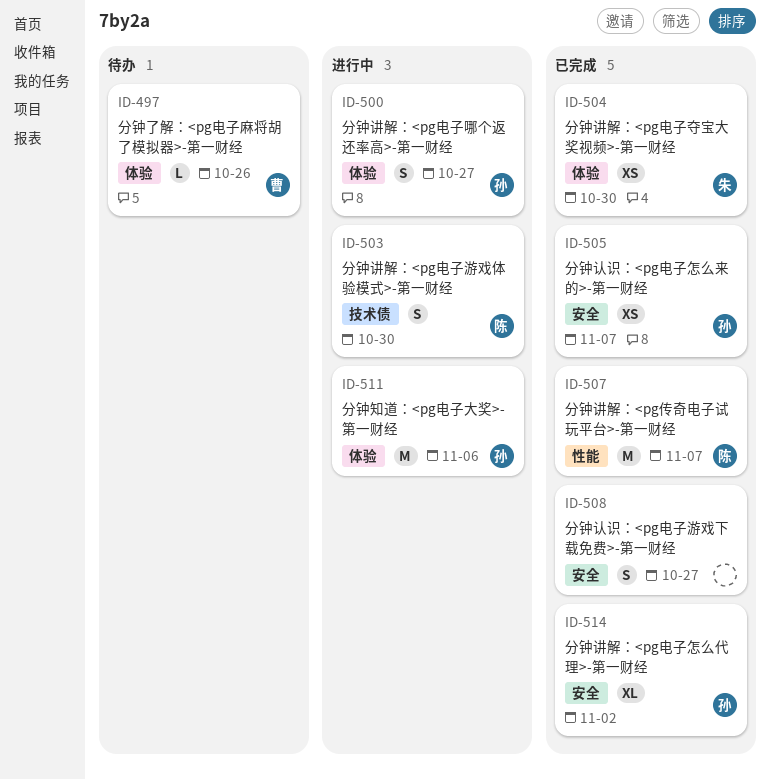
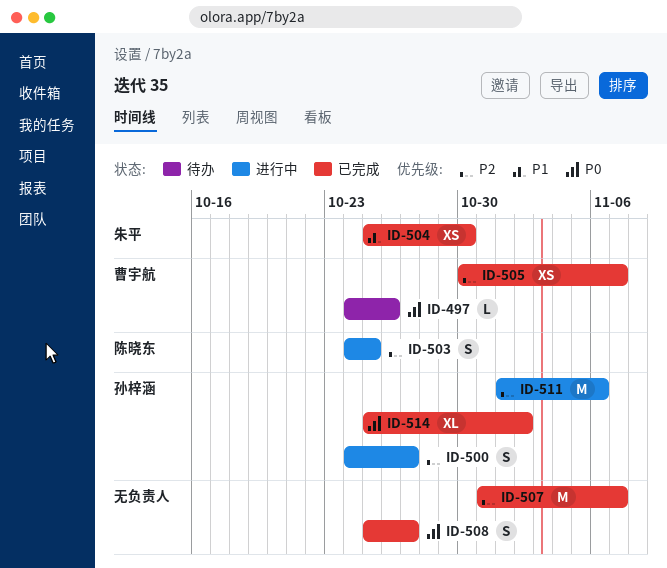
ID-503, due: Oct 30 -> Oct 25
ID-505, owner: 孙梓涵 -> 曹宇航
ID-507, owner: 陈晓东 -> none

